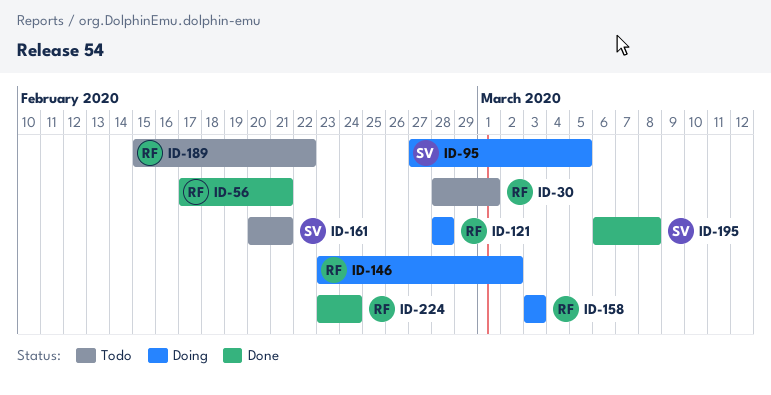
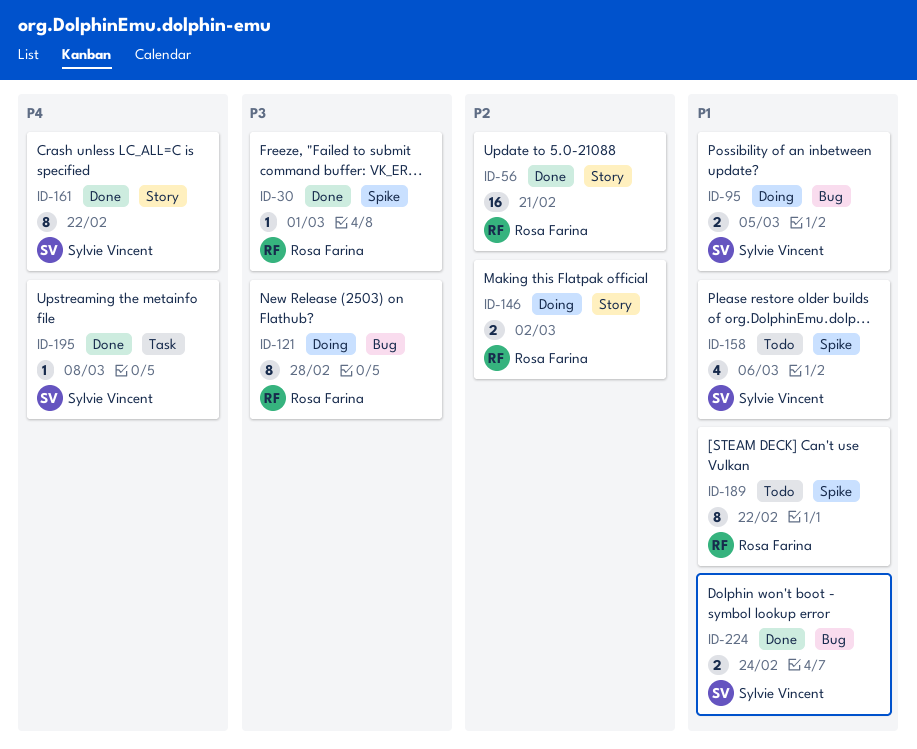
ID-30, status: Todo -> Done
ID-158, status: Doing -> Todo
ID-158, owner: Rosa Farina -> Sylvie Vincent
ID-158, due: Mar 3 -> Mar 6
ID-161, status: Todo -> Done
ID-161, due: Feb 21 -> Feb 22
ID-224, owner: Rosa Farina -> Sylvie Vincent

